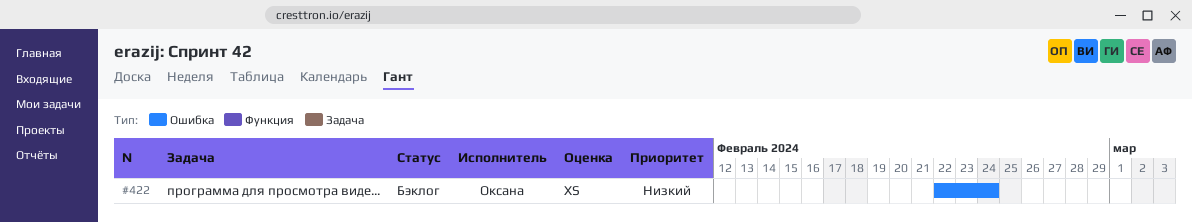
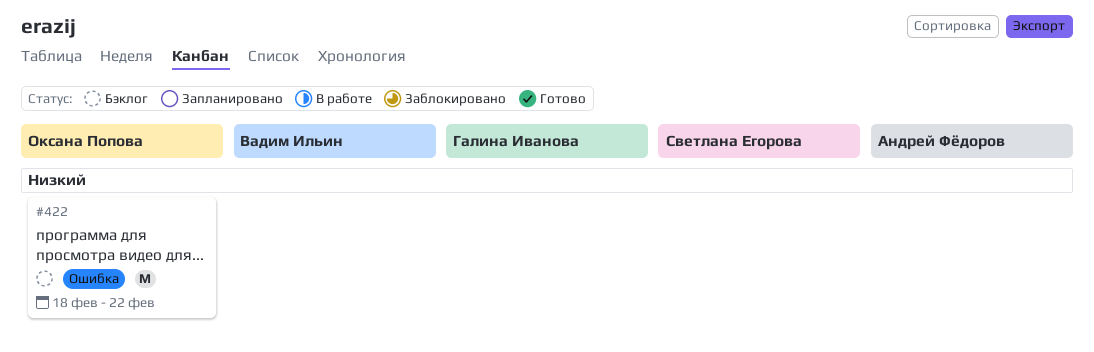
#422, estimate: XS -> M
#422, start: Feb 22 -> Feb 18
#422, due: Feb 24 -> Feb 22

